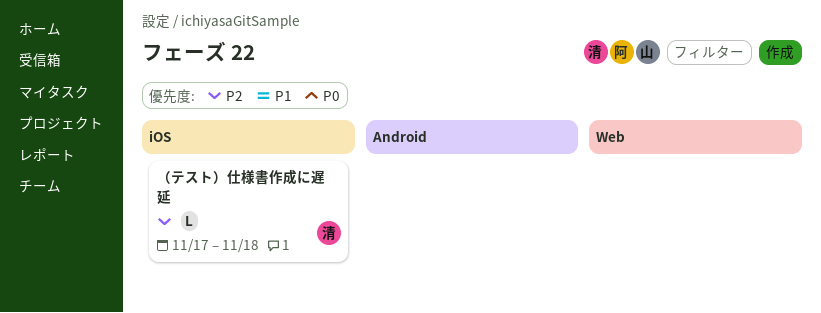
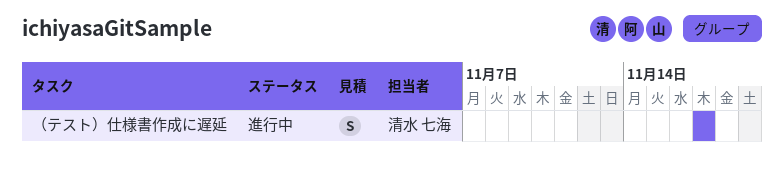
（テスト）仕様書作成に遅延, estimate: L -> S
（テスト）仕様書作成に遅延, due: Nov 18 -> Nov 17

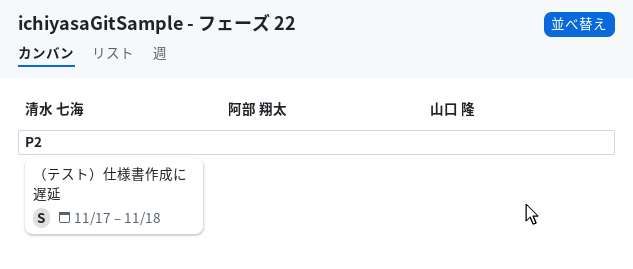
（テスト）仕様書作成に遅延, due: Nov 17 -> Nov 18

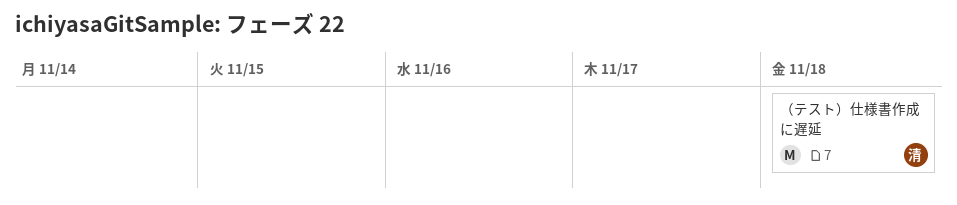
（テスト）仕様書作成に遅延, estimate: S -> M

